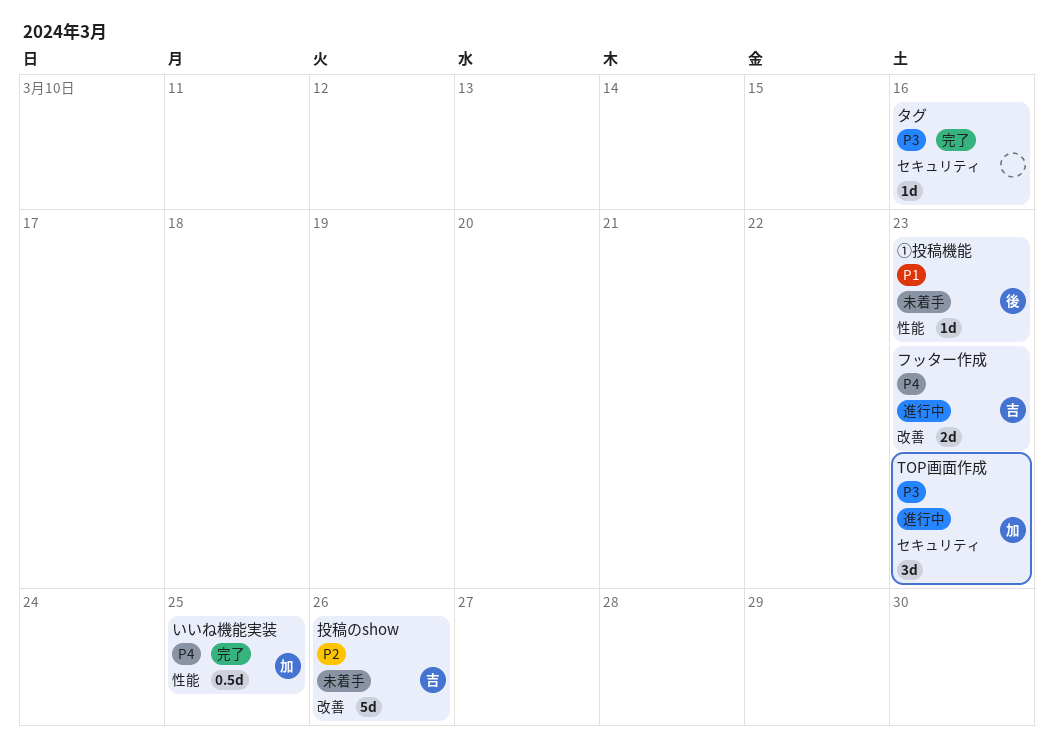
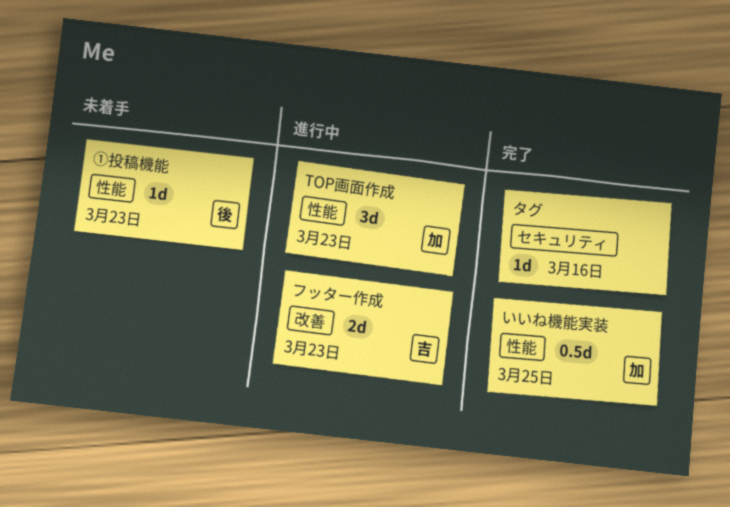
TOP画面作成, label: セキュリティ -> 性能
投稿のshow: present -> none

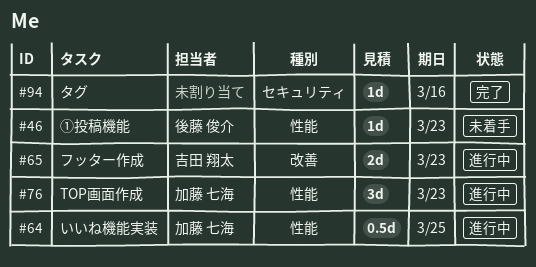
いいね機能実装, status: 完了 -> 進行中

